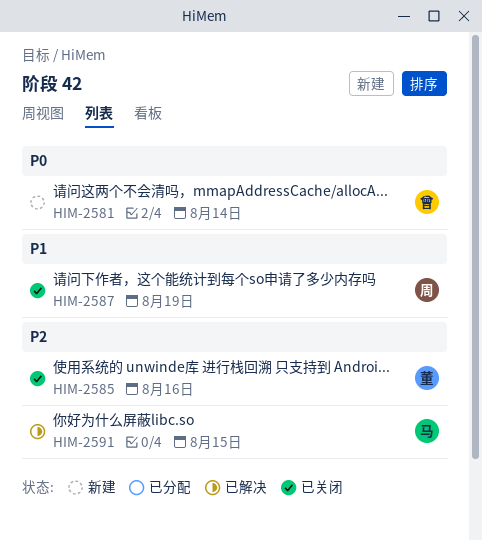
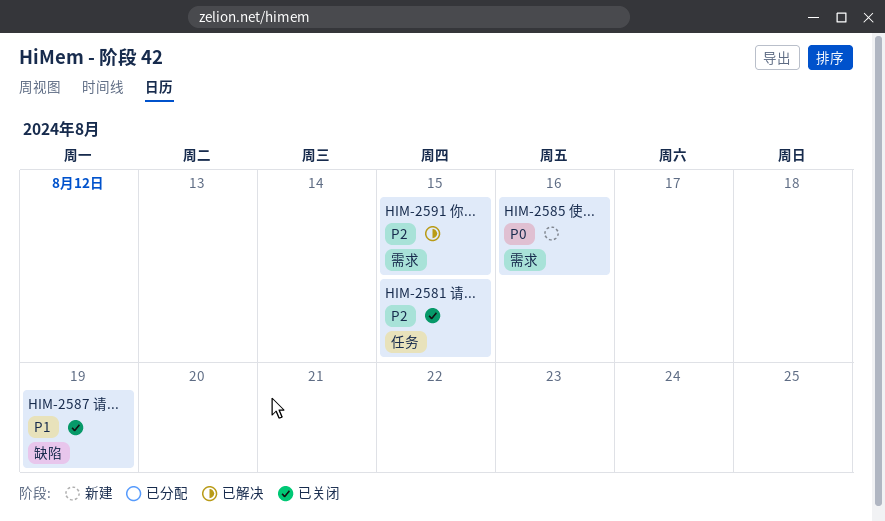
HIM-2581, status: 新建 -> 已关闭
HIM-2581, priority: P0 -> P2
HIM-2581, due: Aug 14 -> Aug 15
HIM-2585, status: 已关闭 -> 新建
HIM-2585, priority: P2 -> P0

